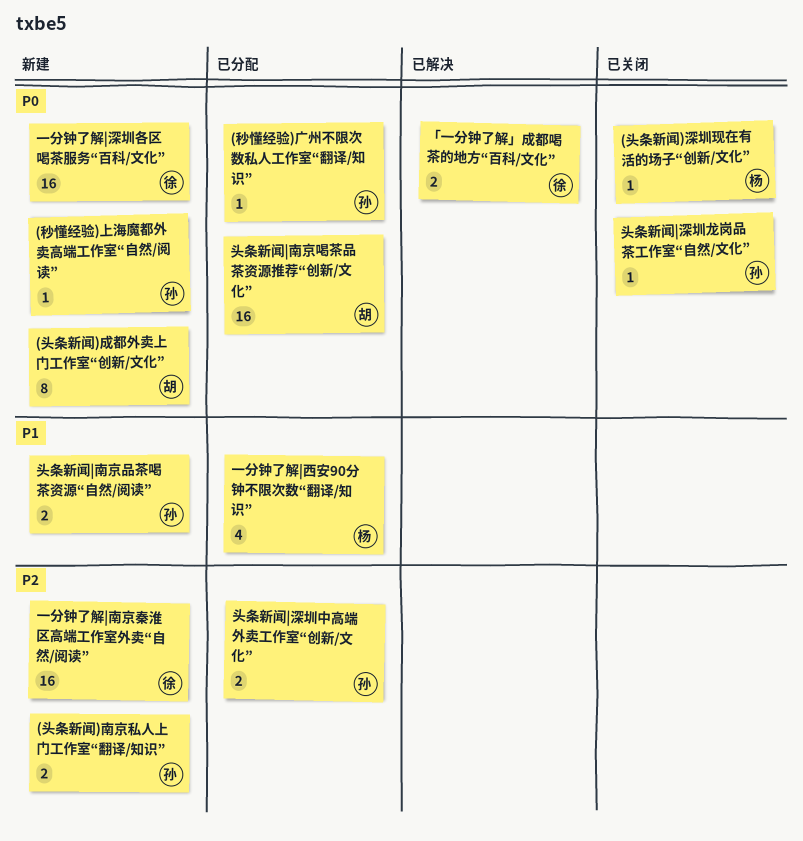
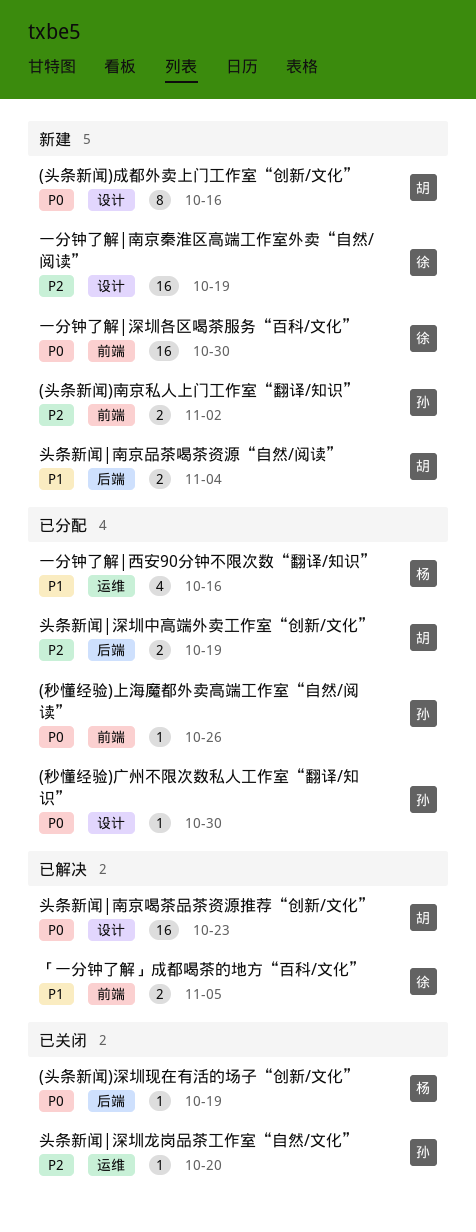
(秒懂经验)上海魔都外卖高端工作室“自然/阅读”, status: 新建 -> 已分配
「一分钟了解」成都喝茶的地方“百科/文化”, priority: P0 -> P1
头条新闻|南京品茶喝茶资源“自然/阅读”, owner: 孙 -> 胡
头条新闻|南京喝茶品茶资源推荐“创新/文化”, status: 已分配 -> 已解决
头条新闻|深圳中高端外卖工作室“创新/文化”, owner: 孙 -> 胡
头条新闻|深圳龙岗品茶工作室“自然/文化”, priority: P0 -> P2

